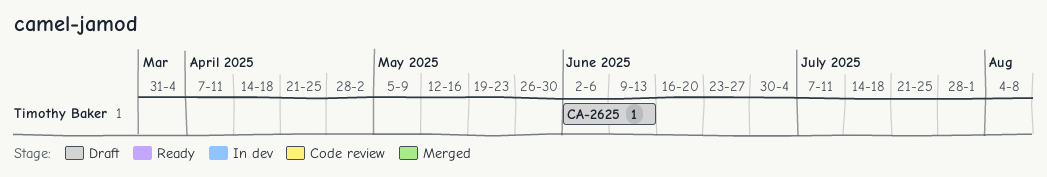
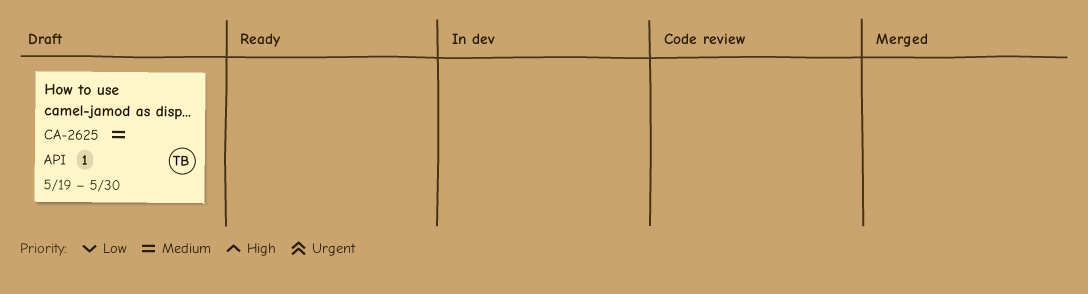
CA-2625, start: Jun 2 -> May 19
CA-2625, due: Jun 13 -> May 30

